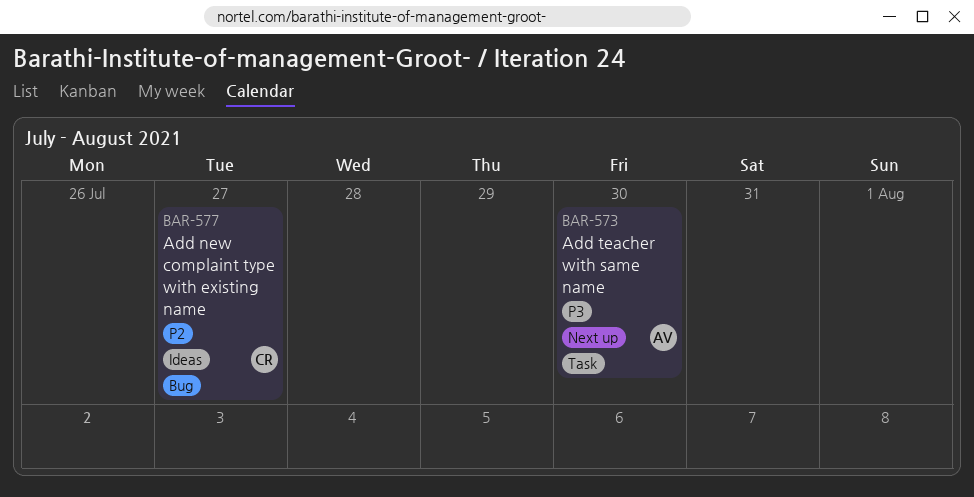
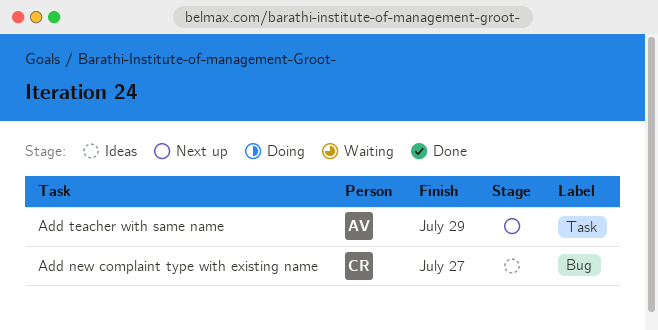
Add teacher with same name, due: Jul 30 -> Jul 29

